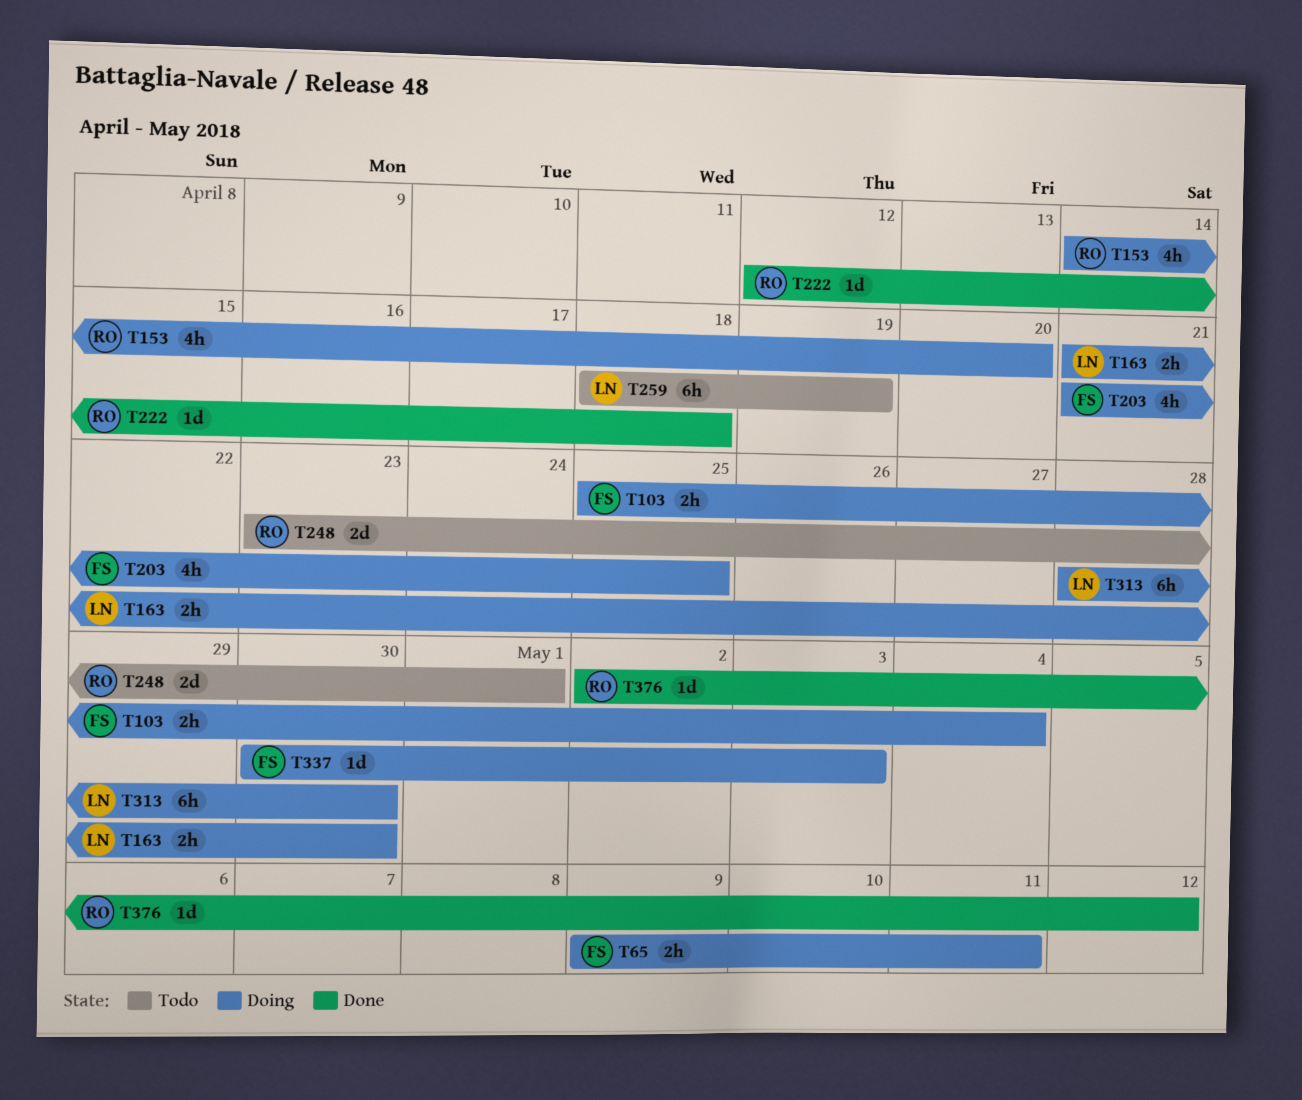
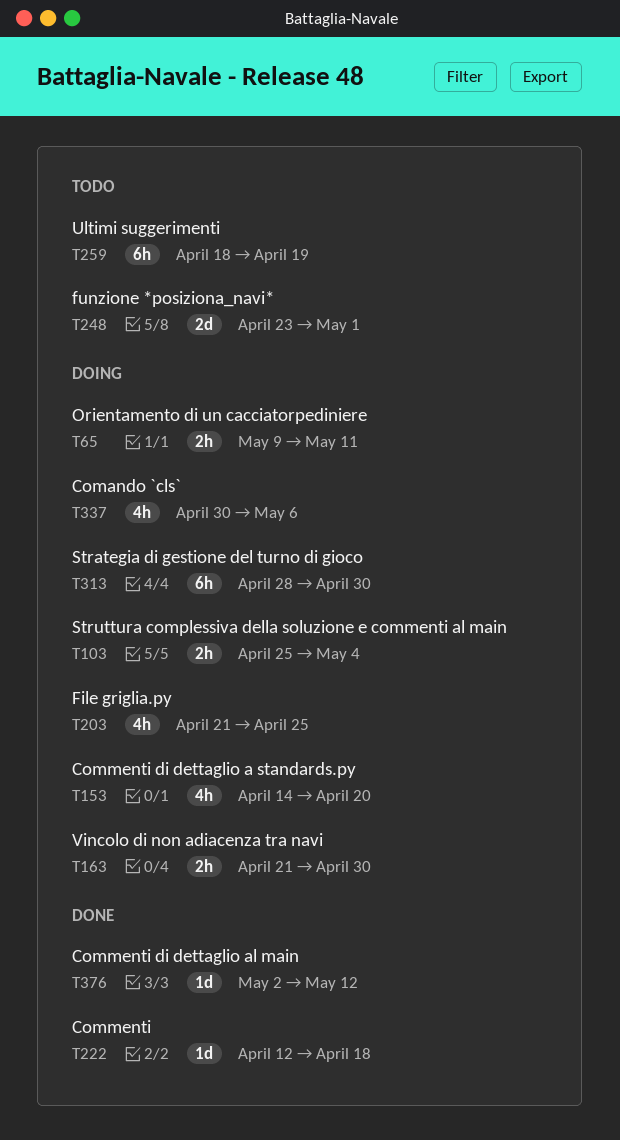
T337, estimate: 1d -> 4h
T337, due: May 3 -> May 6

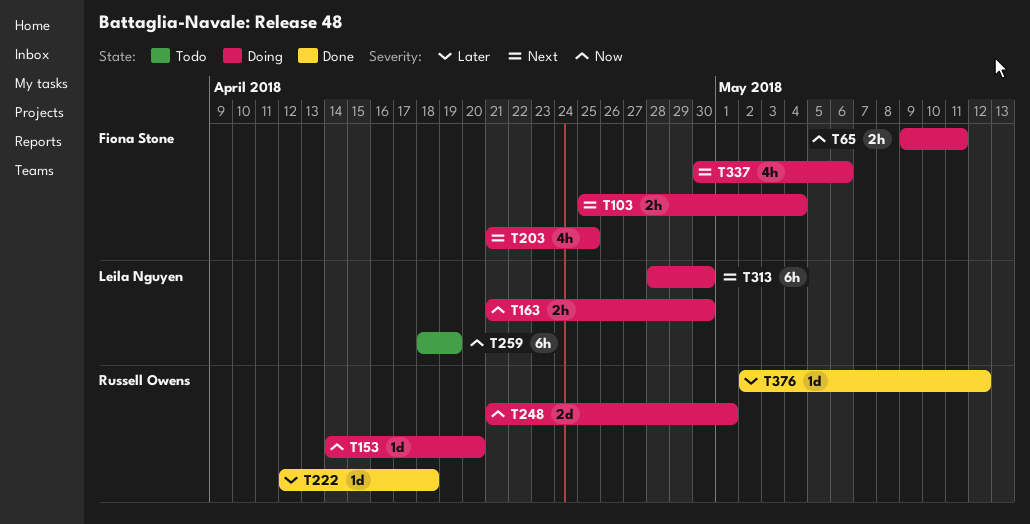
T153, estimate: 4h -> 1d
T248, status: Todo -> Doing
T248, start: Apr 23 -> Apr 21

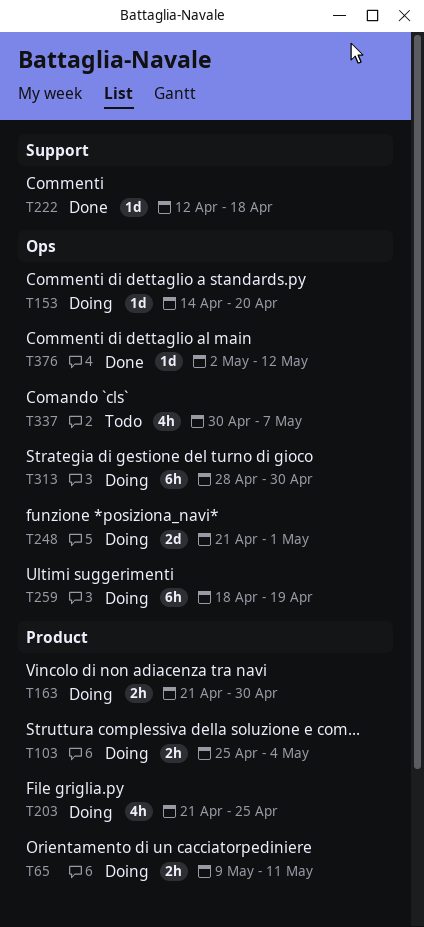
T259, status: Todo -> Doing
T337, status: Doing -> Todo
T337, due: May 6 -> May 7

